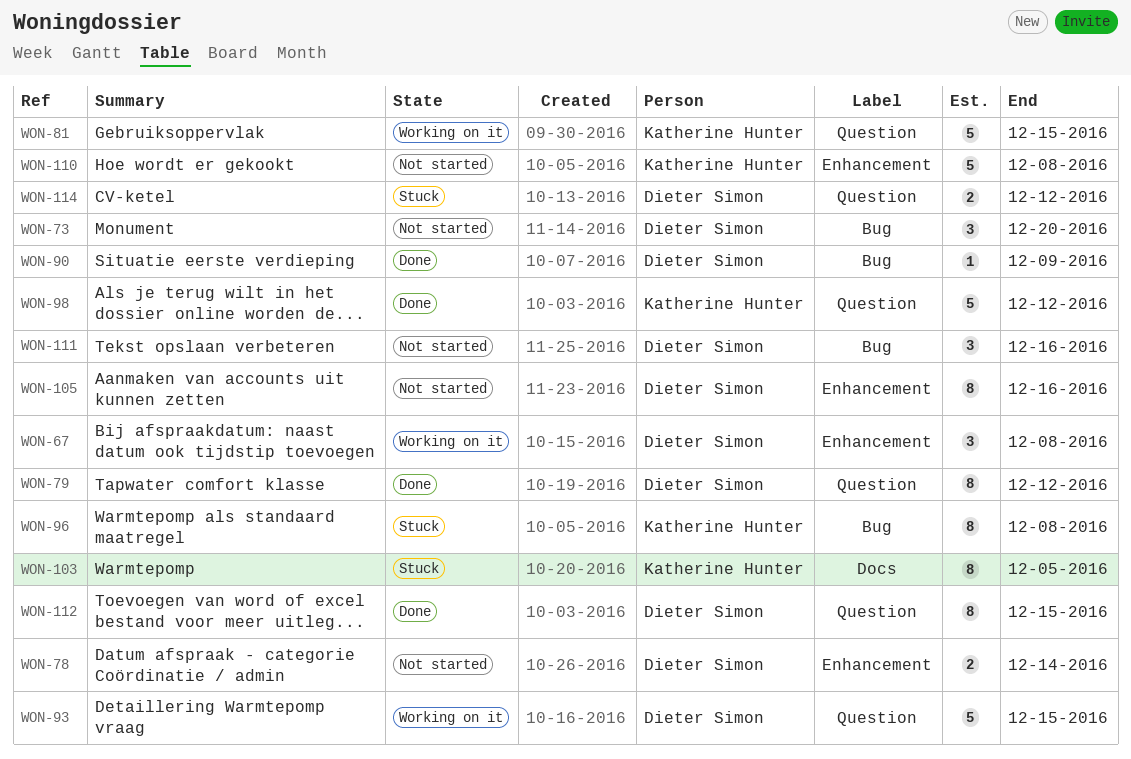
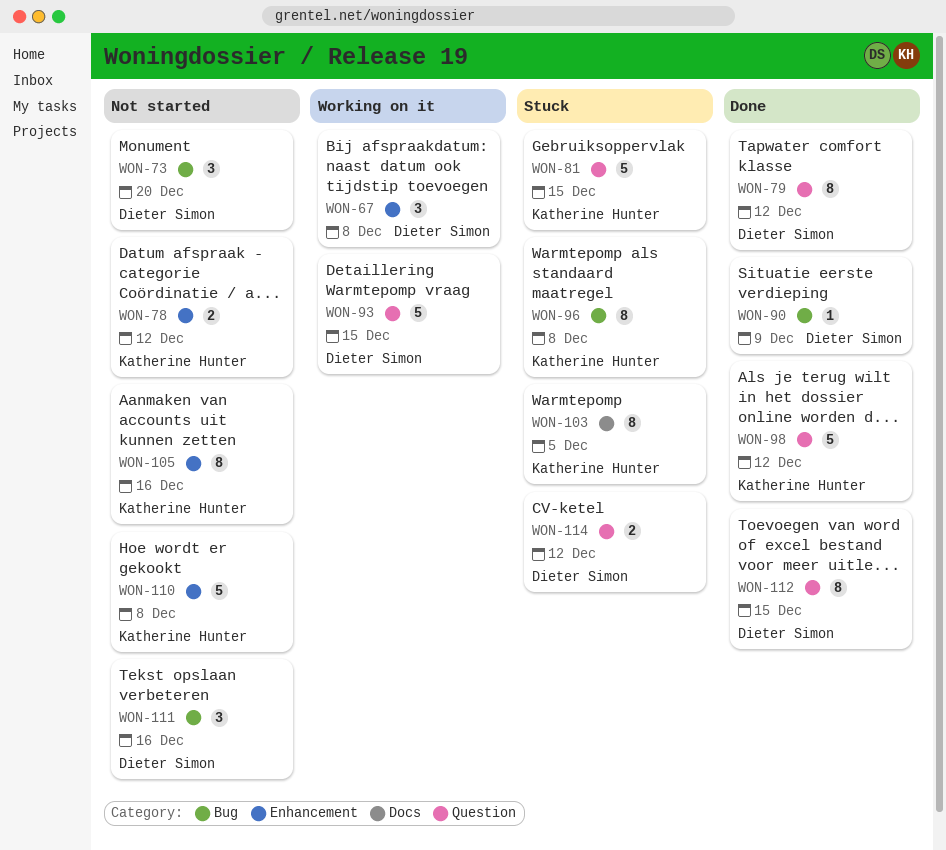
WON-78, owner: Dieter Simon -> Katherine Hunter
WON-78, due: Dec 14 -> Dec 12
WON-81, status: Working on it -> Stuck
WON-105, owner: Dieter Simon -> Katherine Hunter

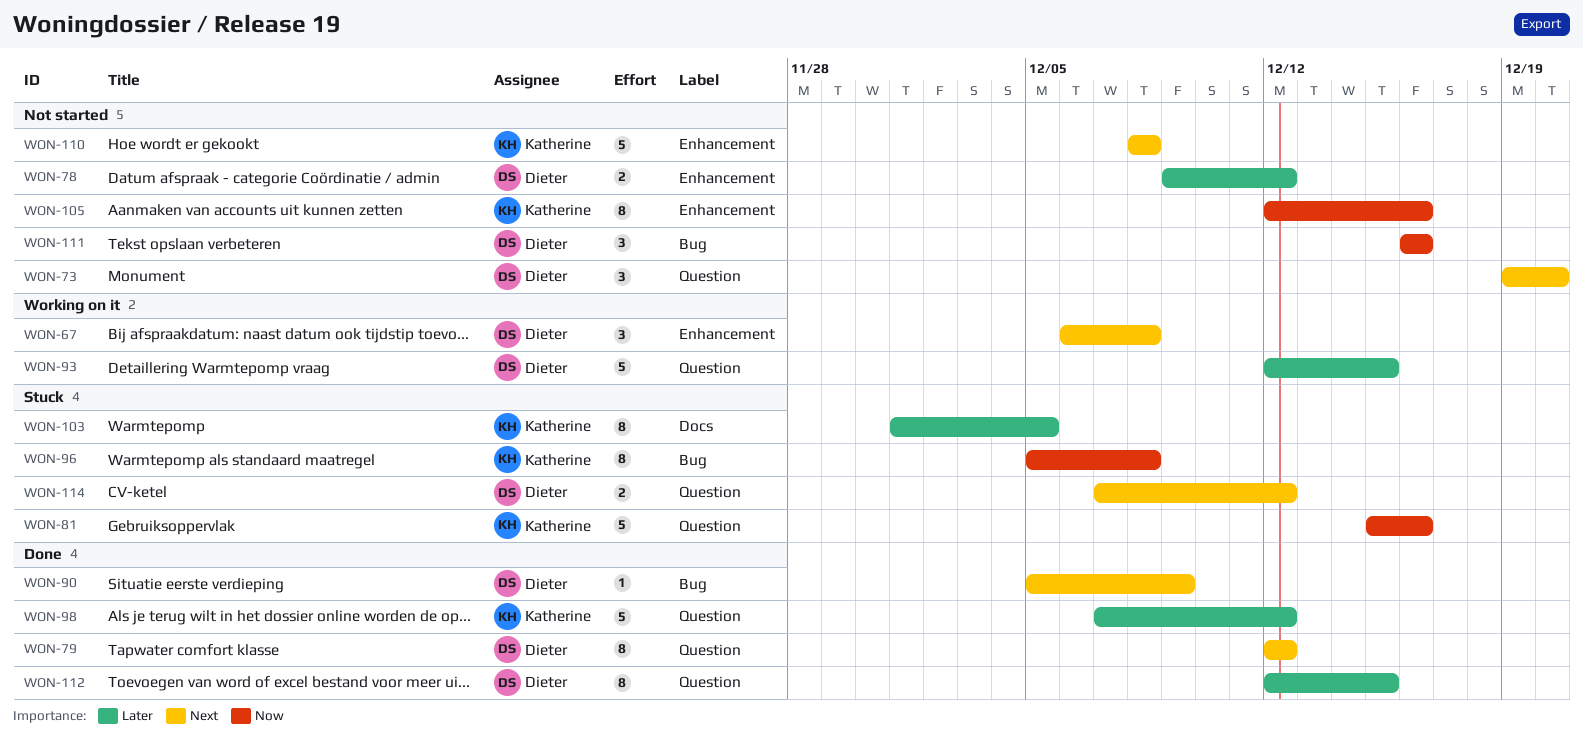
WON-73, label: Bug -> Question
WON-78, owner: Katherine Hunter -> Dieter Simon
WON-81, due: Dec 15 -> Dec 16

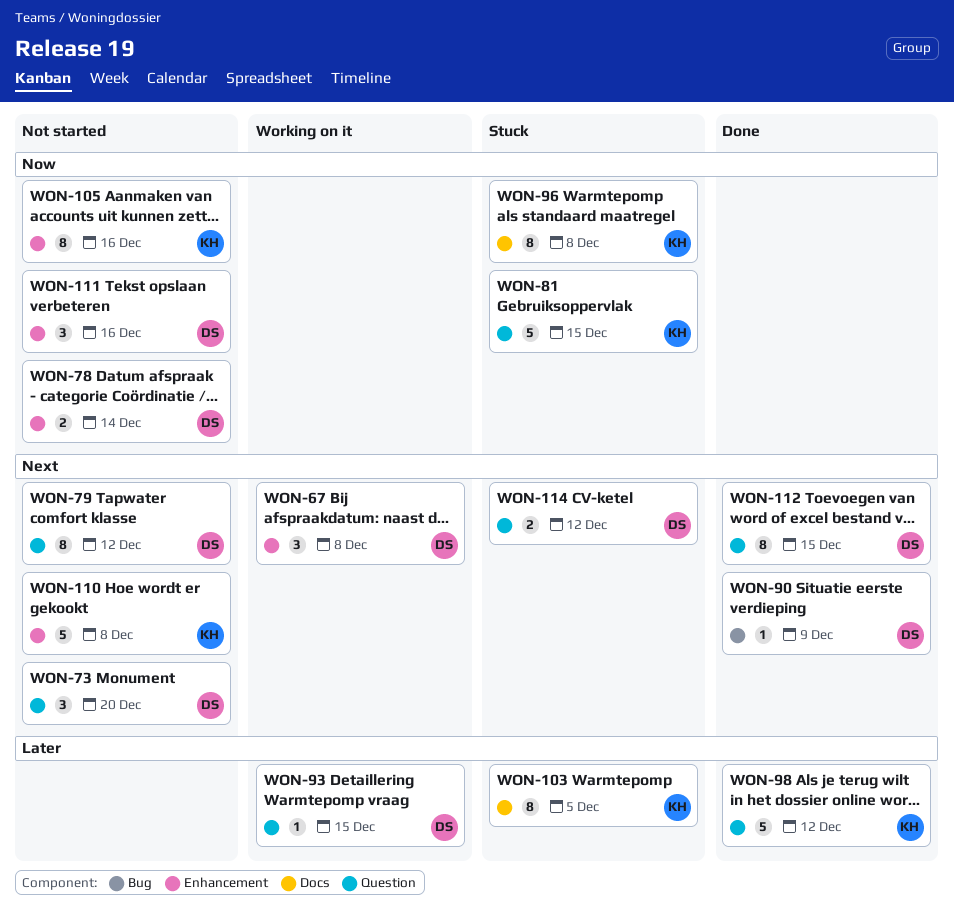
WON-78, priority: Later -> Now
WON-78, due: Dec 12 -> Dec 14
WON-79, status: Done -> Not started
WON-81, due: Dec 16 -> Dec 15
WON-93, estimate: 5 -> 1
WON-96, label: Bug -> Docs
WON-111, label: Bug -> Enhancement
WON-112, priority: Later -> Next

